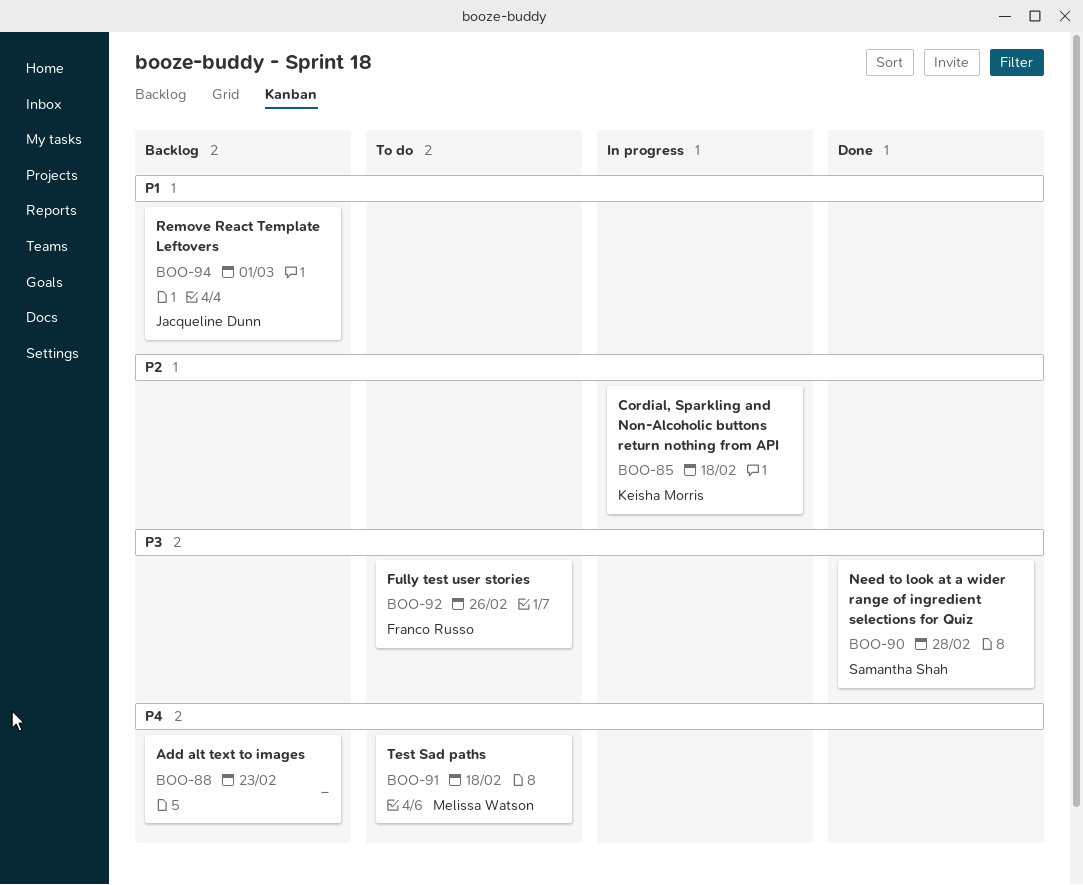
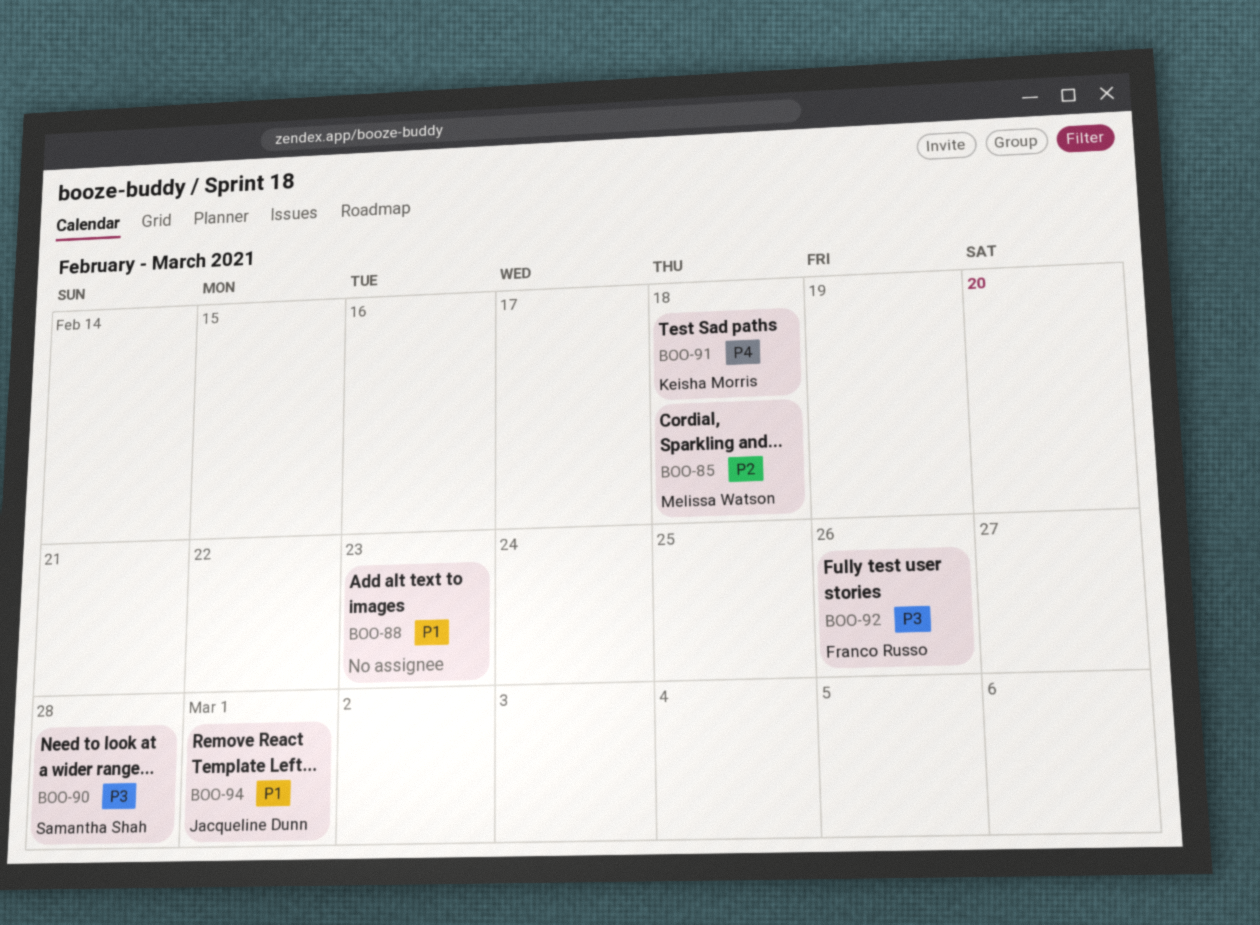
BOO-85, owner: Keisha Morris -> Melissa Watson
BOO-88, priority: P4 -> P1
BOO-91, owner: Melissa Watson -> Keisha Morris

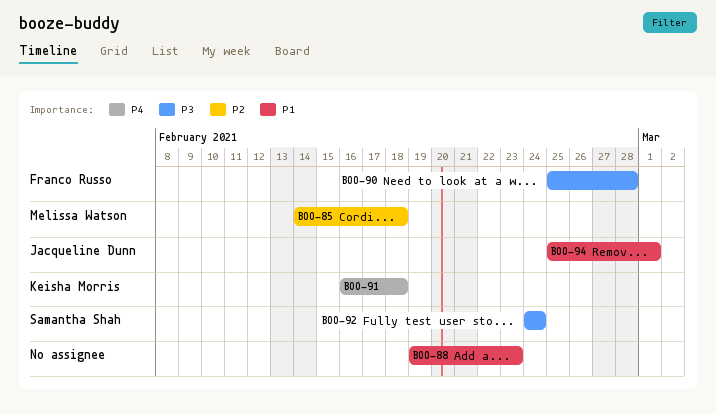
BOO-90, owner: Samantha Shah -> Franco Russo
BOO-92, owner: Franco Russo -> Samantha Shah
BOO-92, due: Feb 26 -> Feb 24

